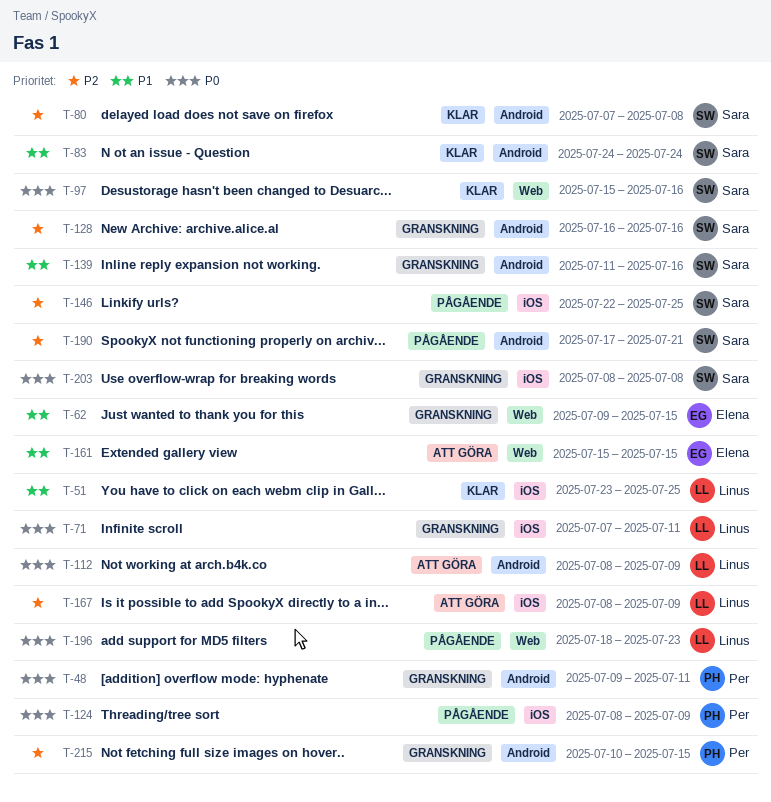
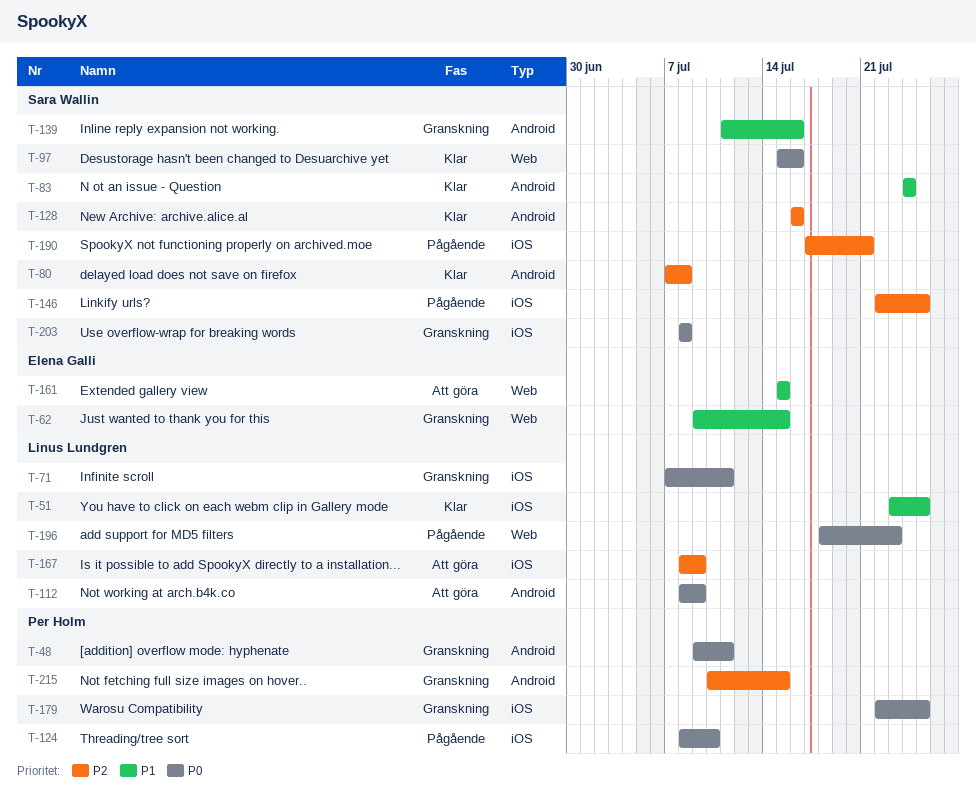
T-124, due: Jul 9 -> Jul 10
T-128, status: Granskning -> Klar
T-179: none -> present
T-190, label: Android -> iOS

